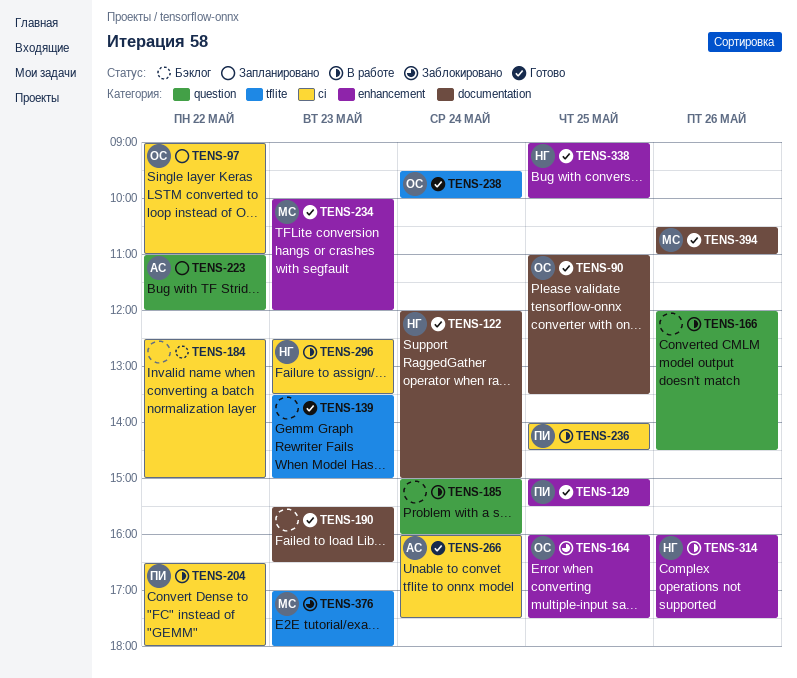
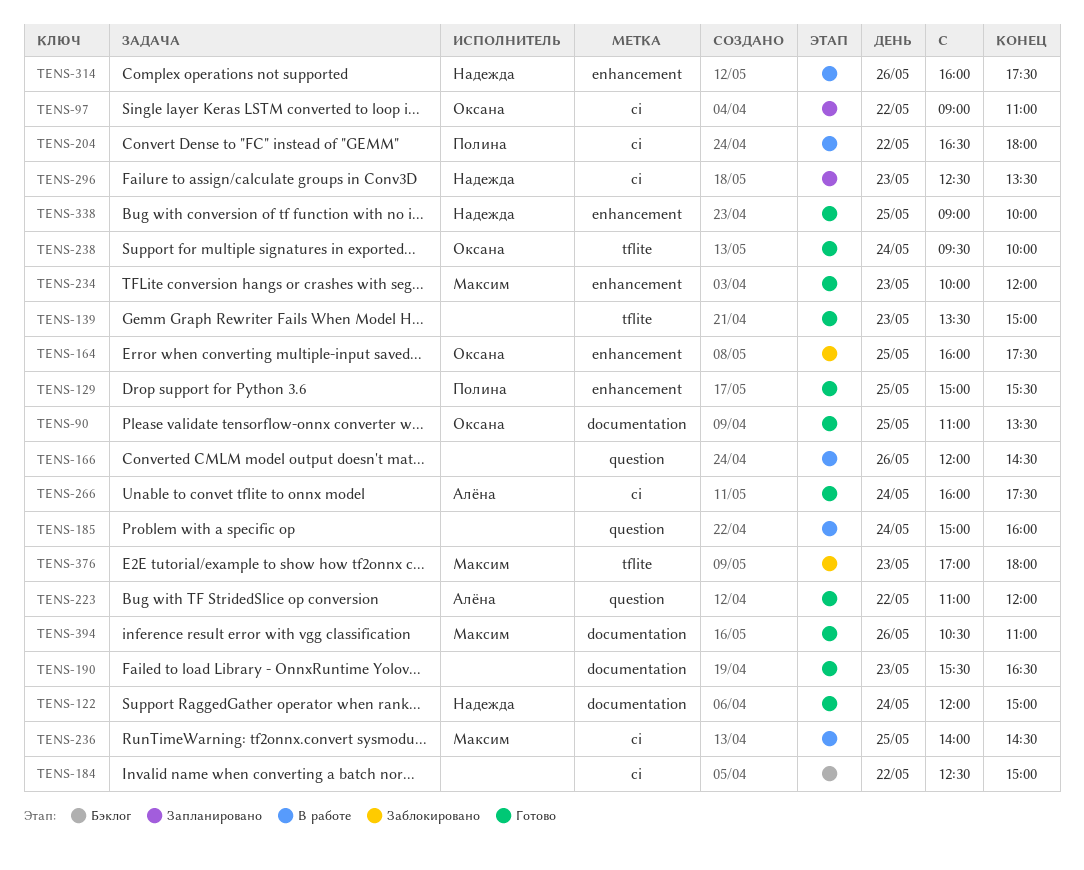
TENS-223, status: Запланировано -> Готово
TENS-236, owner: Полина -> Максим
TENS-296, status: В работе -> Запланировано

